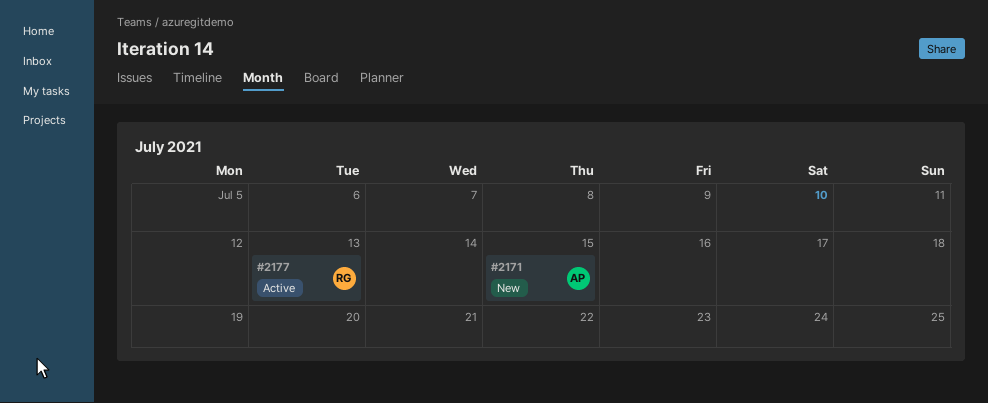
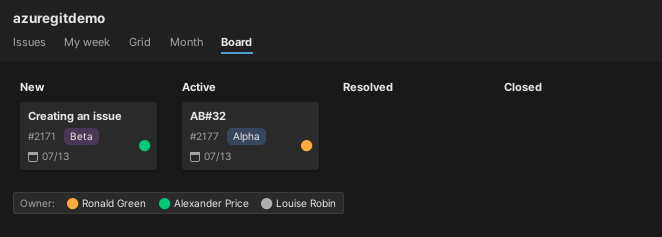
#2171, due: Jul 15 -> Jul 13

